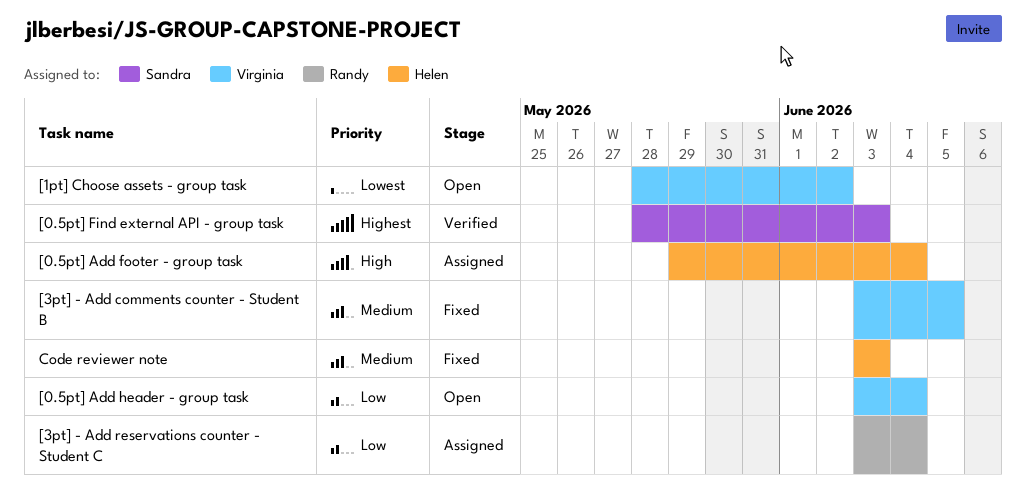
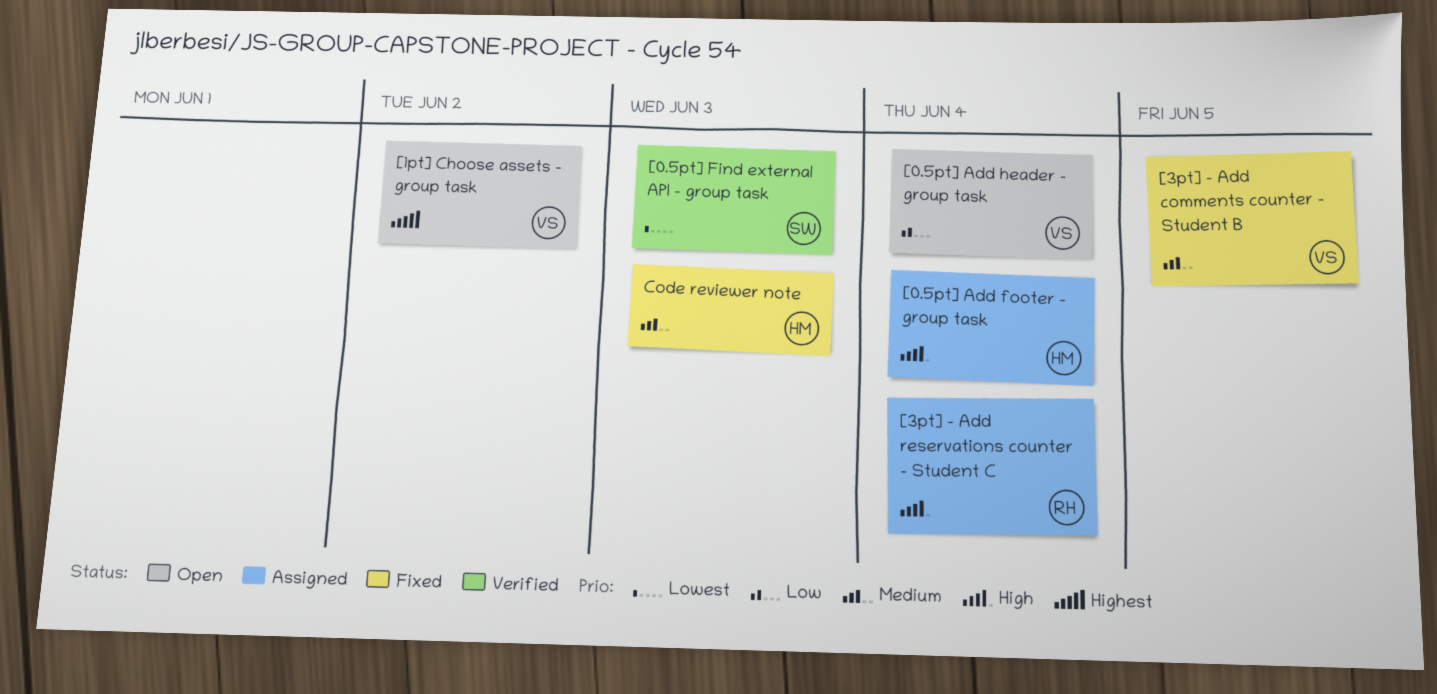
[0.5pt] Find external API - group task, priority: Highest -> Lowest
[1pt] Choose assets - group task, priority: Lowest -> Highest
[3pt] - Add reservations counter - Student C, priority: Low -> High

